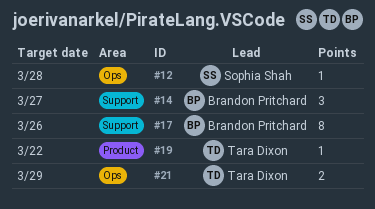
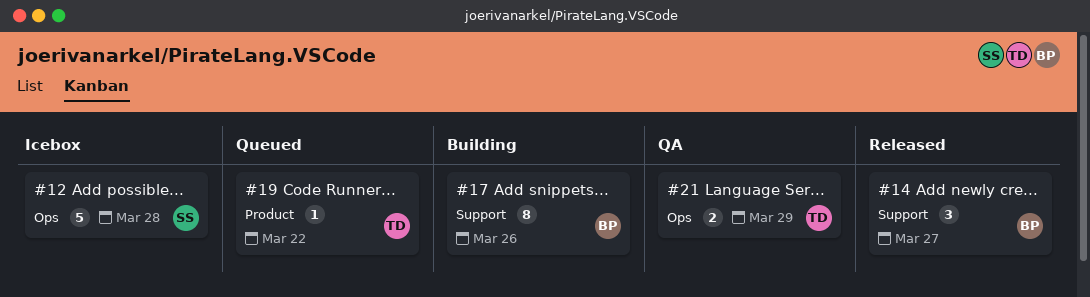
#12, estimate: 1 -> 5

